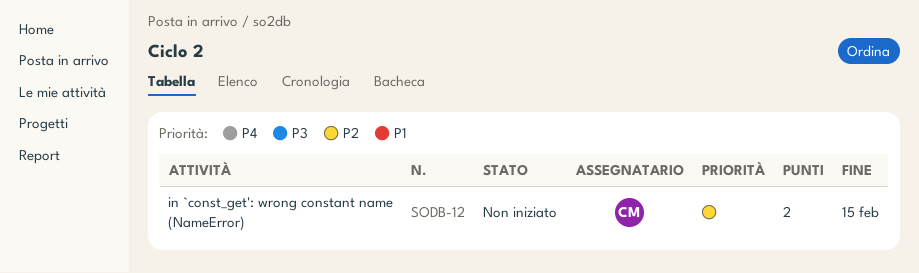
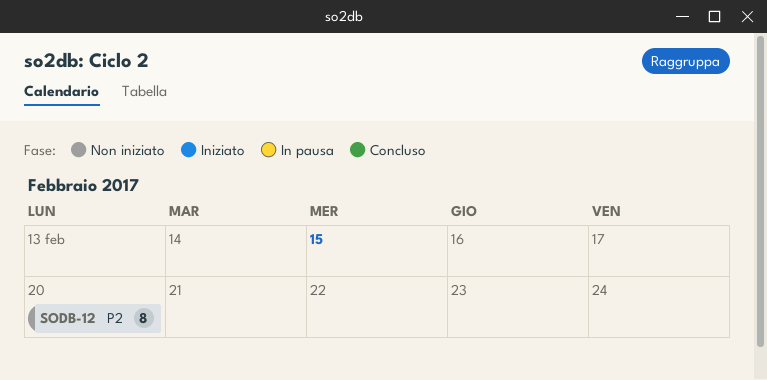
SODB-12, estimate: 2 -> 8
SODB-12, due: Feb 15 -> Feb 20

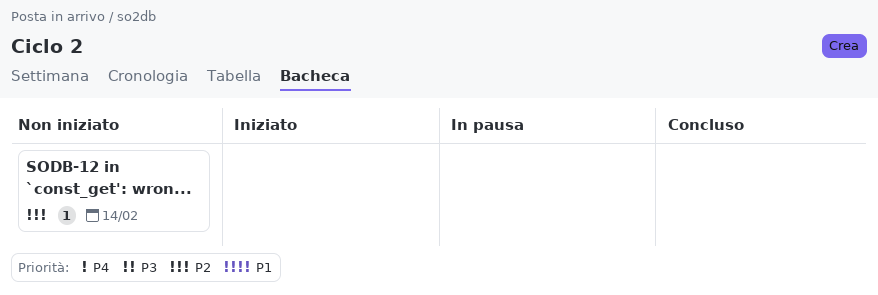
SODB-12, estimate: 8 -> 1
SODB-12, due: Feb 20 -> Feb 14

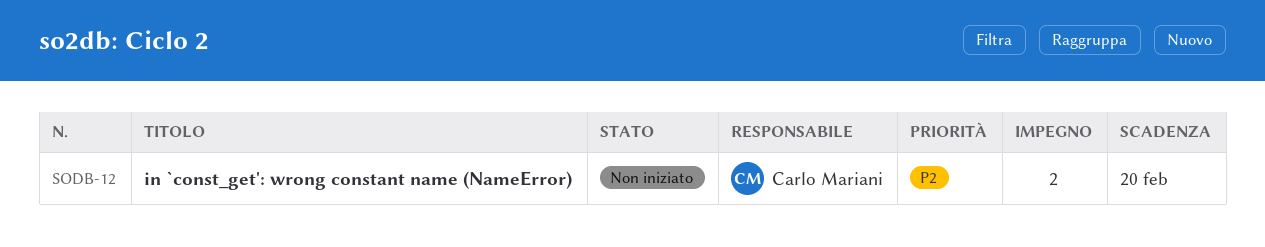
SODB-12, estimate: 1 -> 2
SODB-12, due: Feb 14 -> Feb 20

